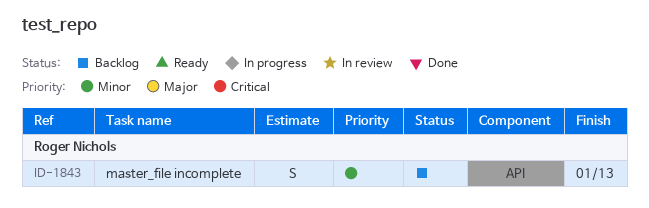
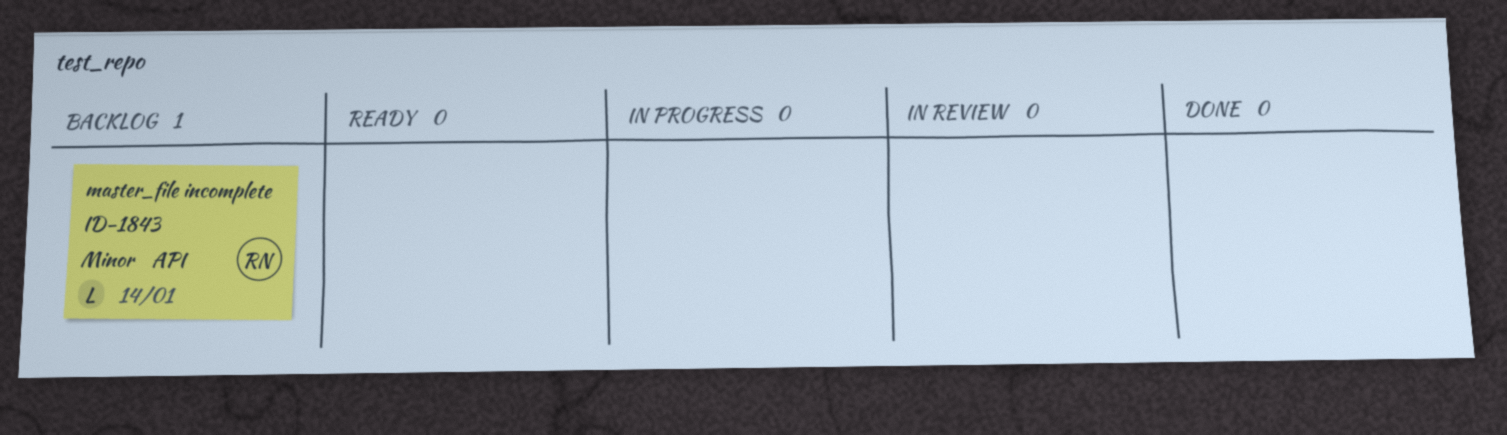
ID-1843, estimate: S -> L
ID-1843, due: Jan 13 -> Jan 14

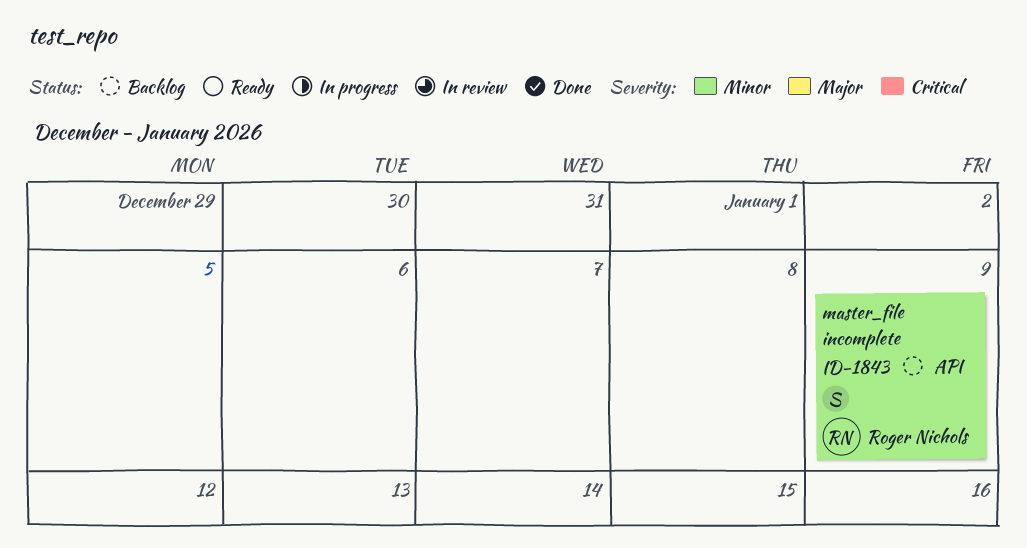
ID-1843, estimate: L -> S
ID-1843, due: Jan 14 -> Jan 9

